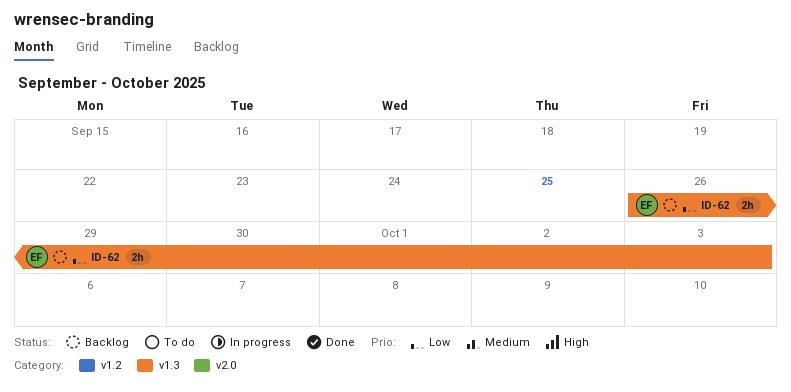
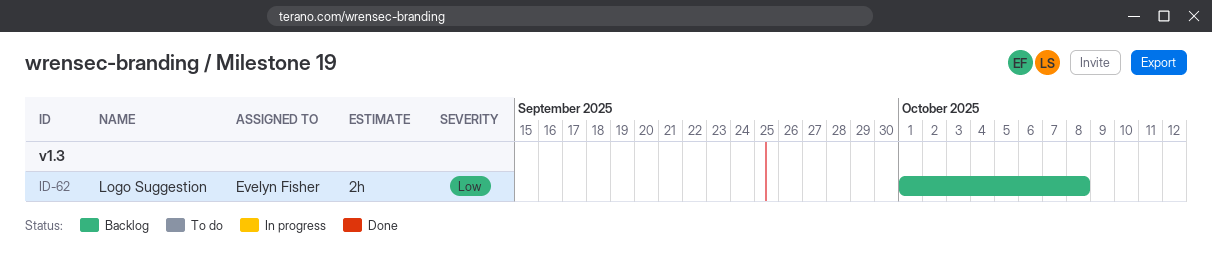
ID-62, start: Sep 26 -> Oct 1
ID-62, due: Oct 3 -> Oct 8

